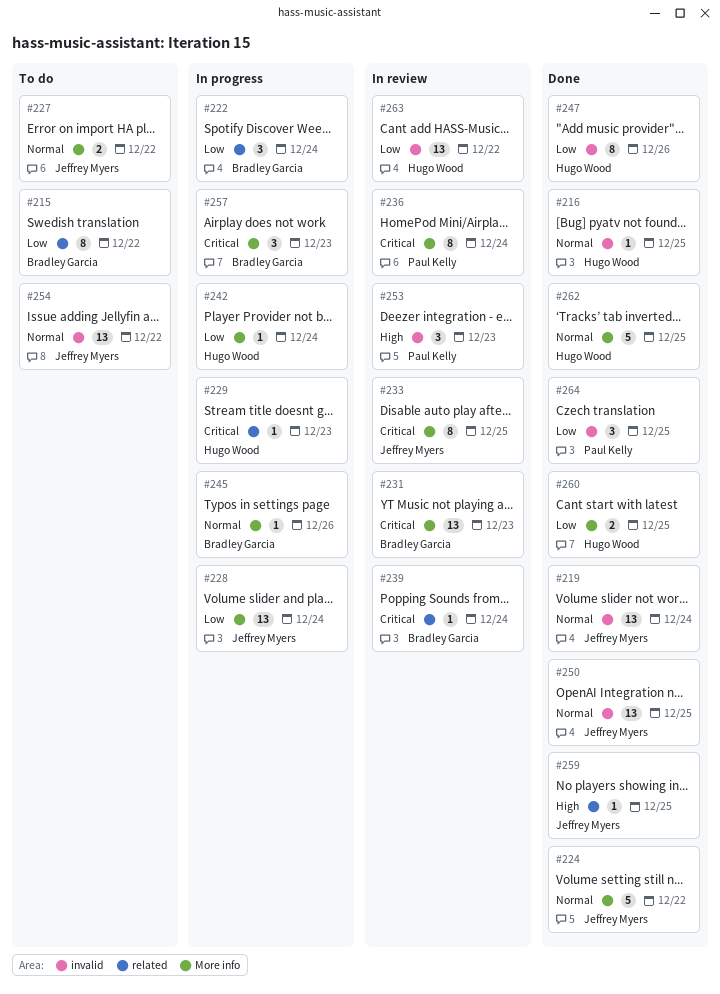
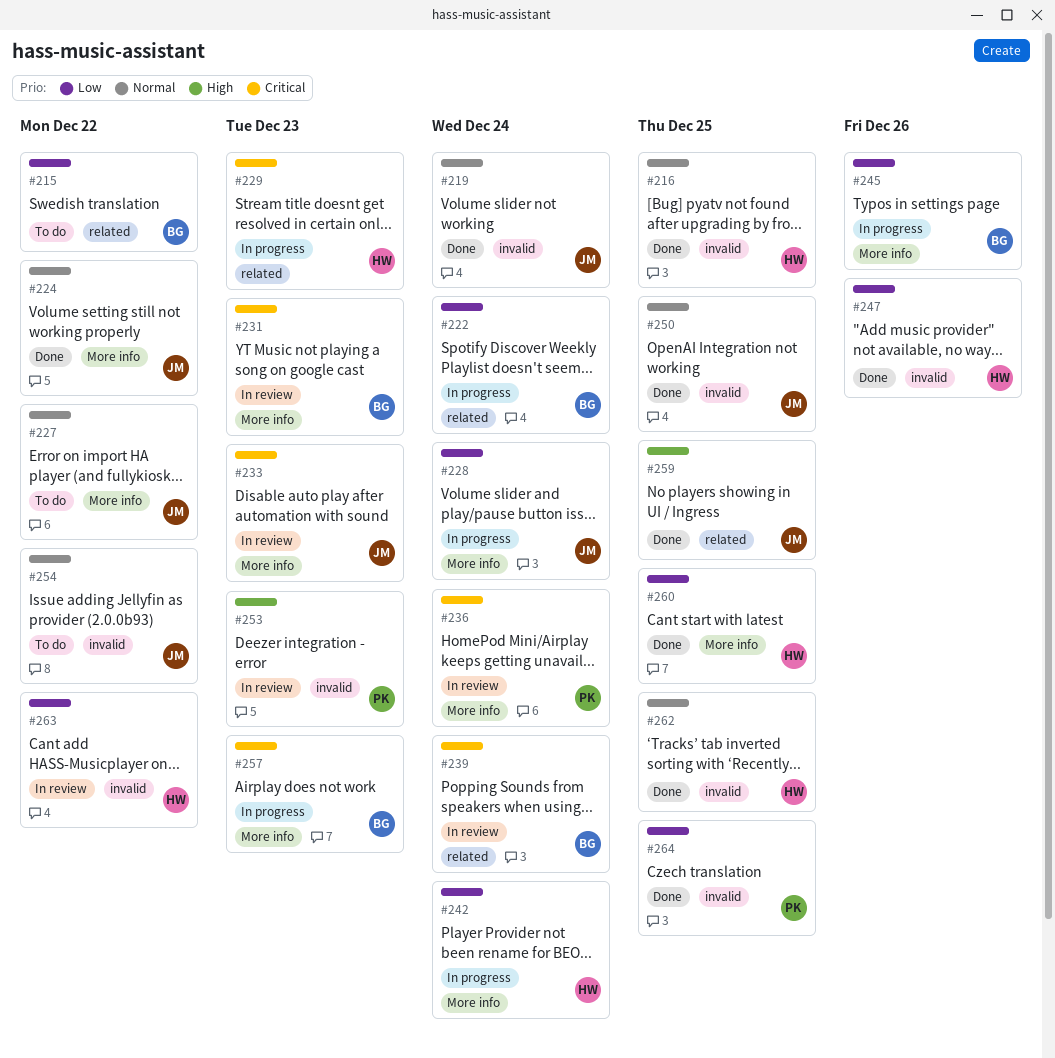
#233, due: Dec 25 -> Dec 23
#245, priority: Normal -> Low
#262, label: More info -> invalid

